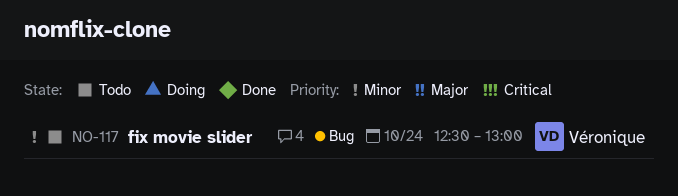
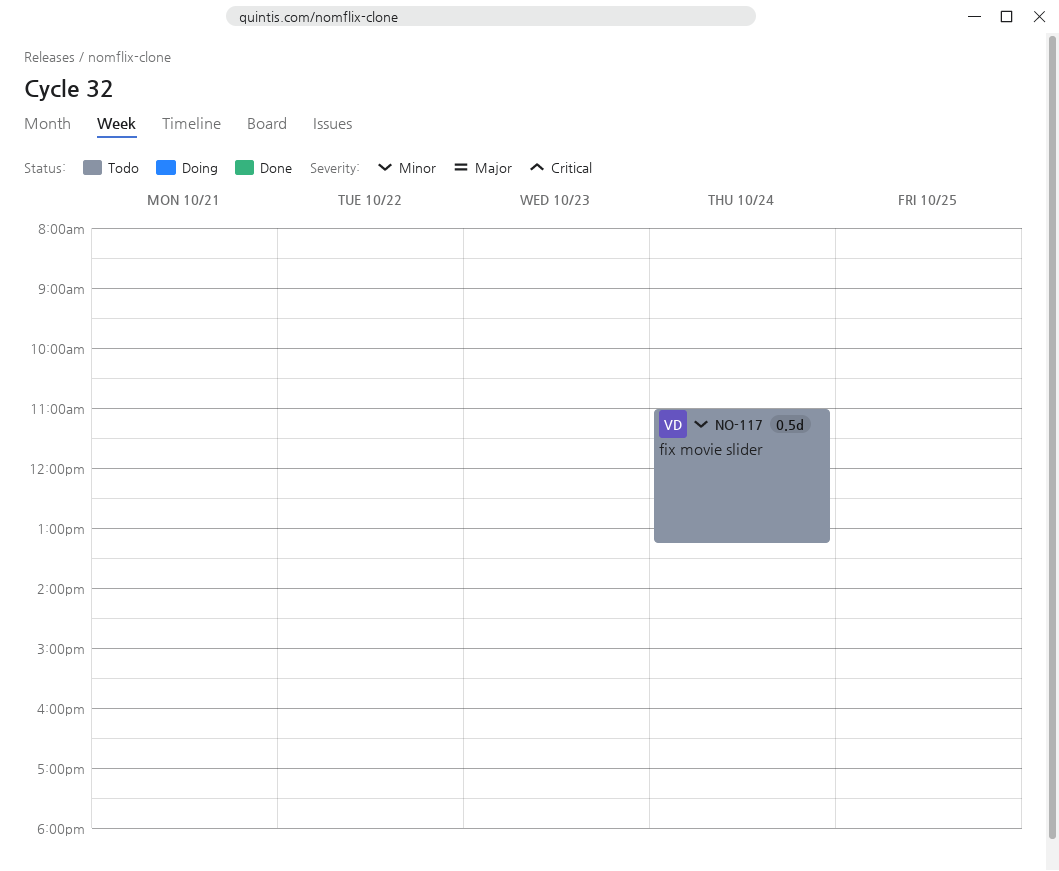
NO-117, begins: 12:30 -> 11:00
NO-117, ends: 13:00 -> 13:15

